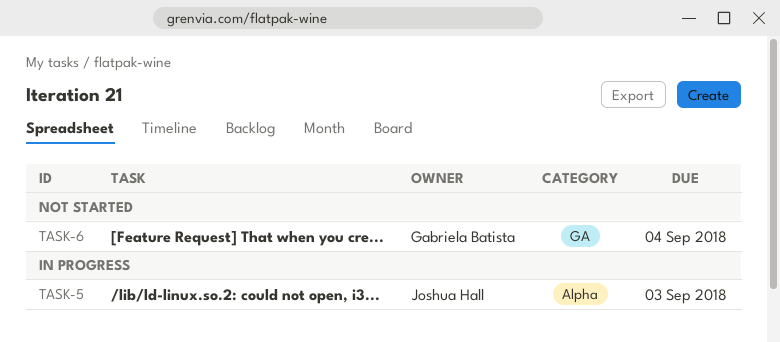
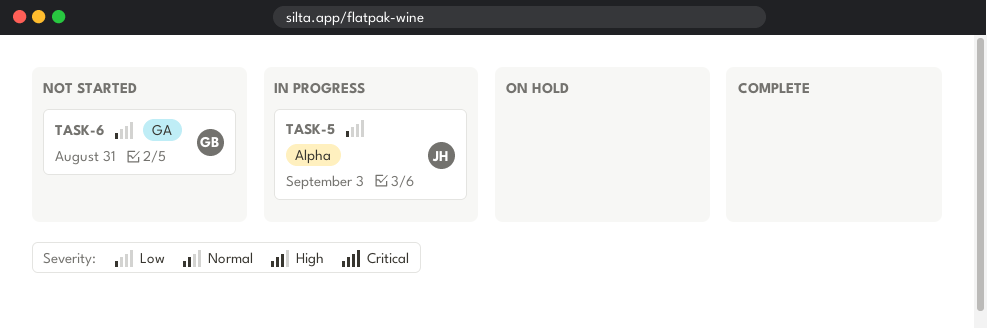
TASK-6, due: Sep 4 -> Aug 31

